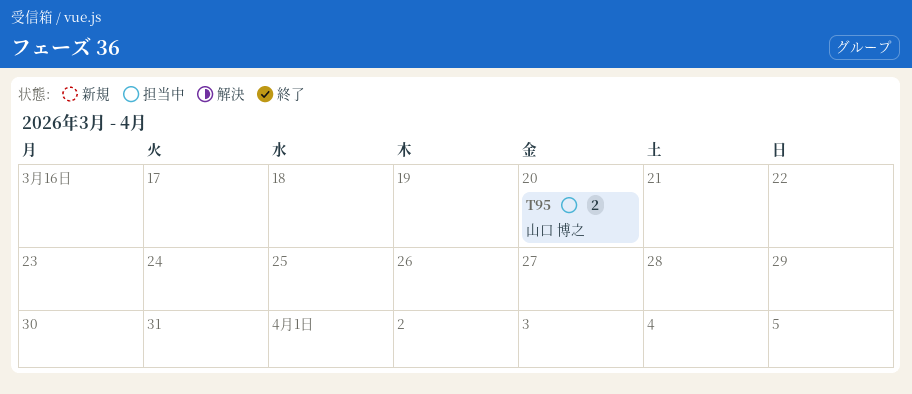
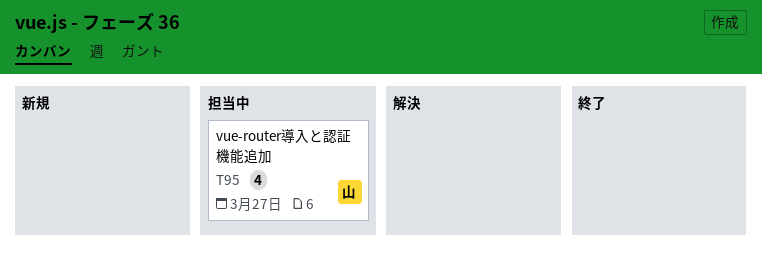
T95, estimate: 2 -> 4
T95, due: Mar 20 -> Mar 27

